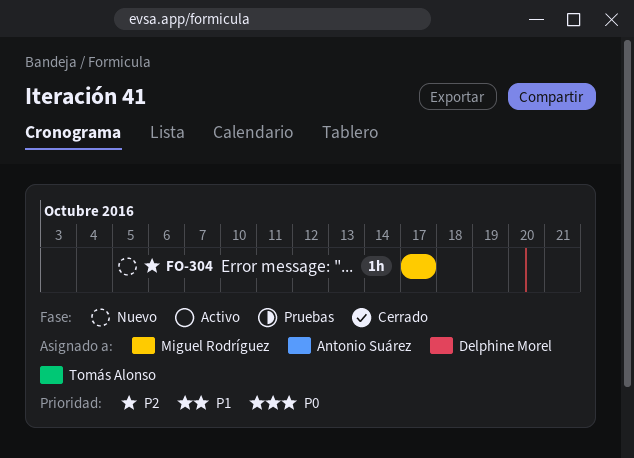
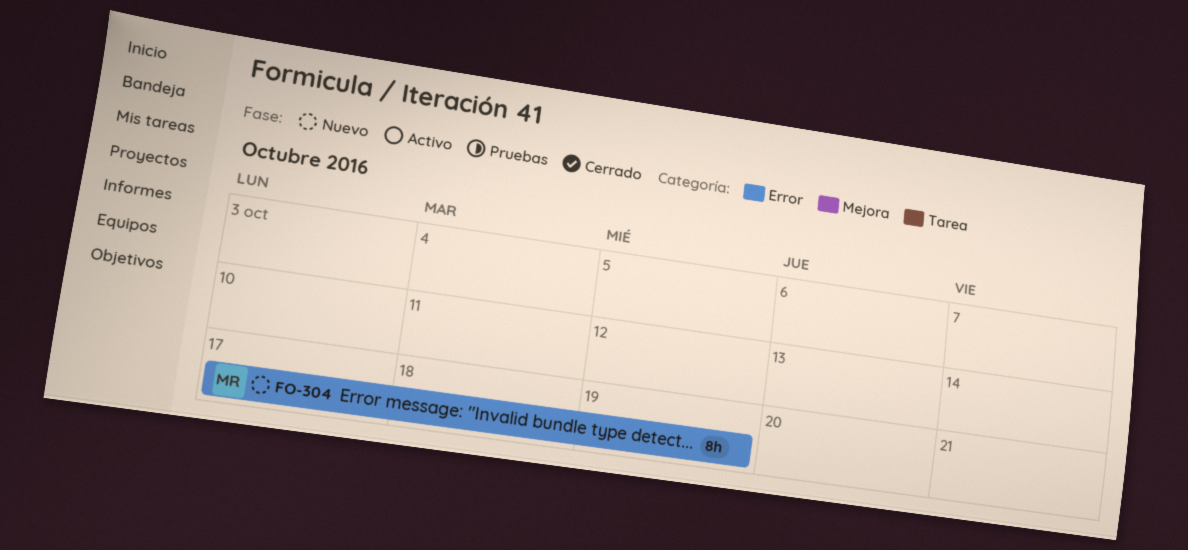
FO-304, estimate: 1h -> 8h
FO-304, due: Oct 17 -> Oct 19

